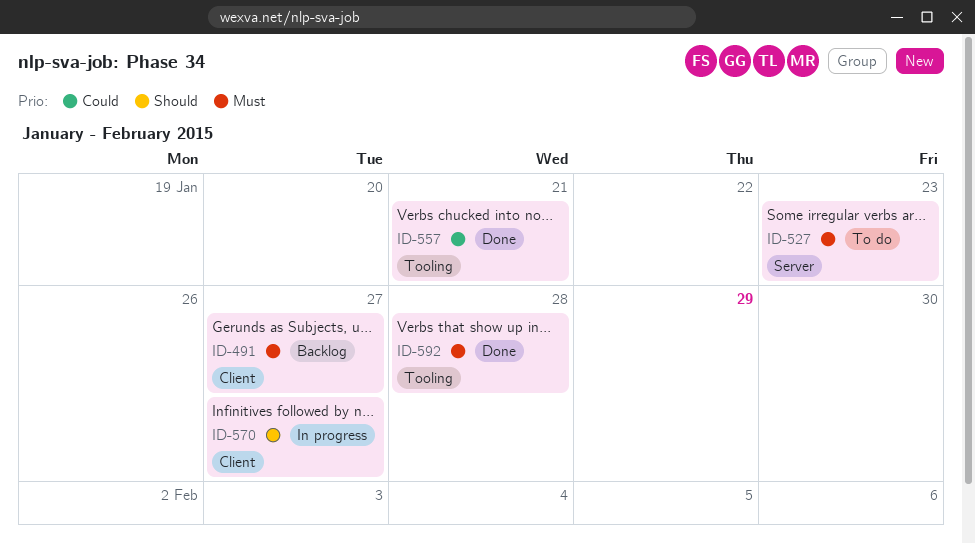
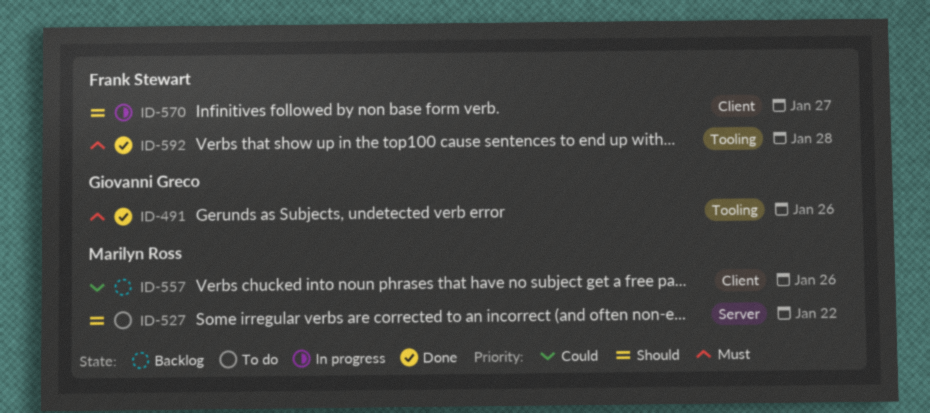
ID-491, status: Backlog -> Done
ID-491, label: Client -> Tooling
ID-491, due: Jan 27 -> Jan 26
ID-527, priority: Must -> Should
ID-527, due: Jan 23 -> Jan 22
ID-557, status: Done -> Backlog
ID-557, label: Tooling -> Client
ID-557, due: Jan 21 -> Jan 26

